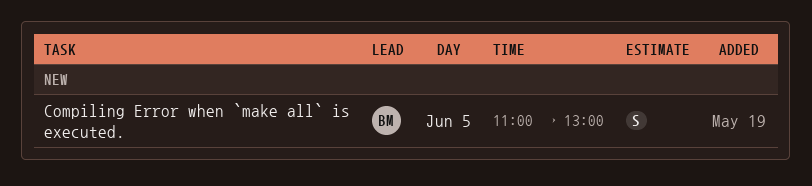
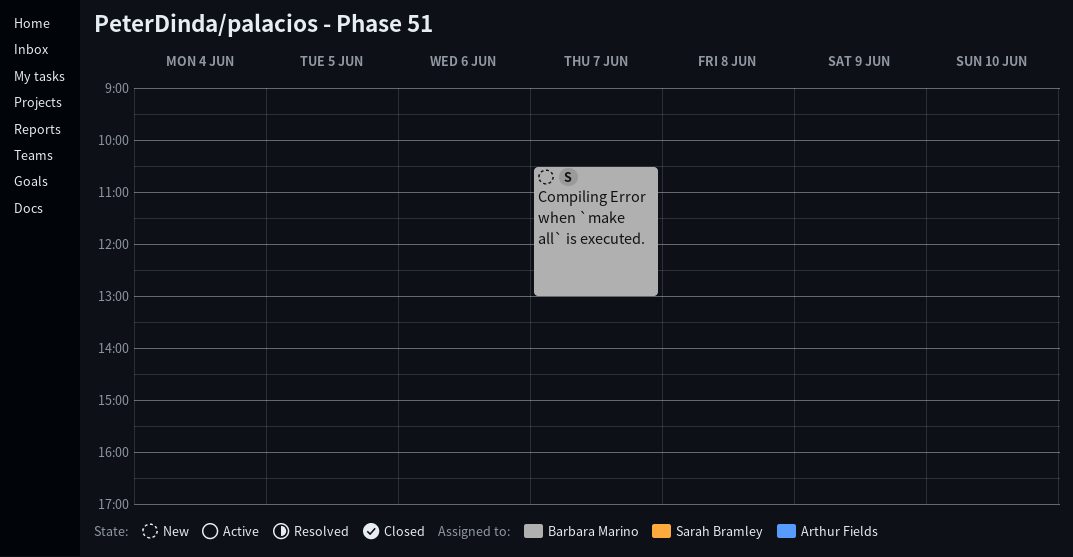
Compiling Error when `make all` is executed., day: Jun 5 -> Jun 7
Compiling Error when `make all` is executed., begins: 11:00 -> 10:30

